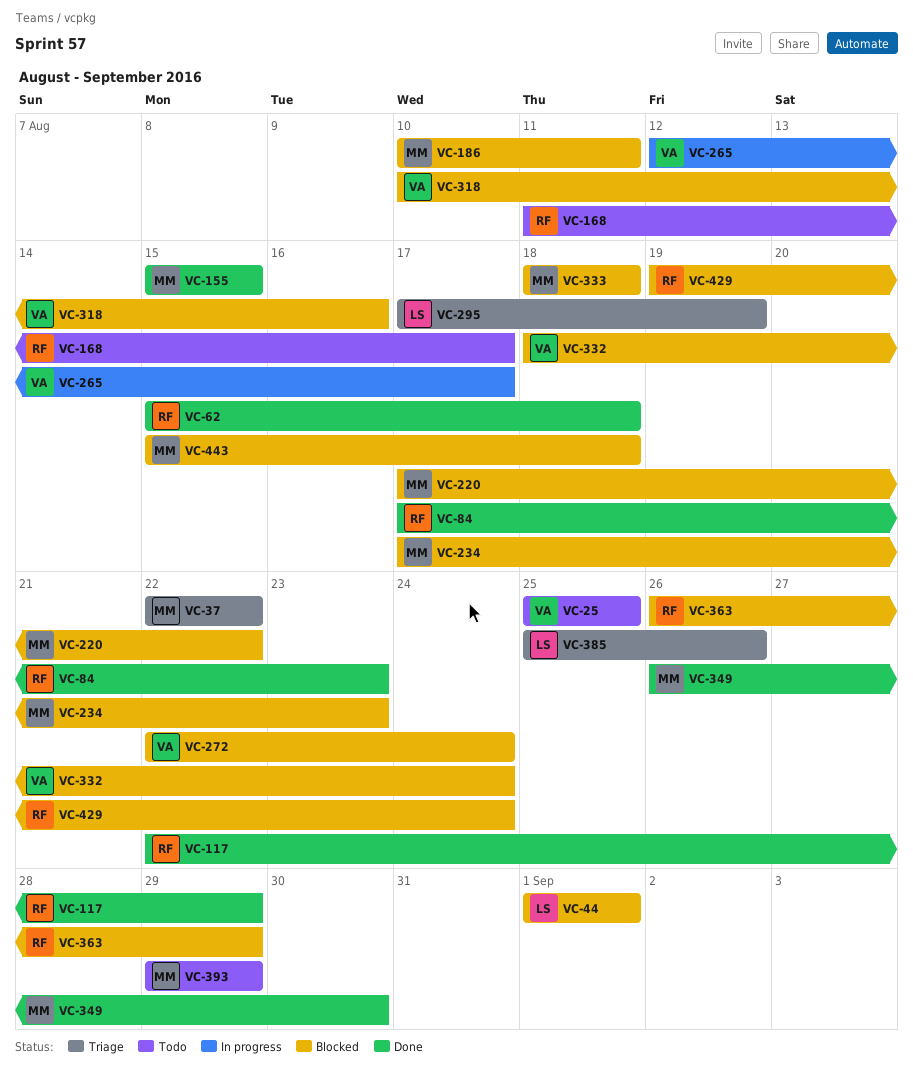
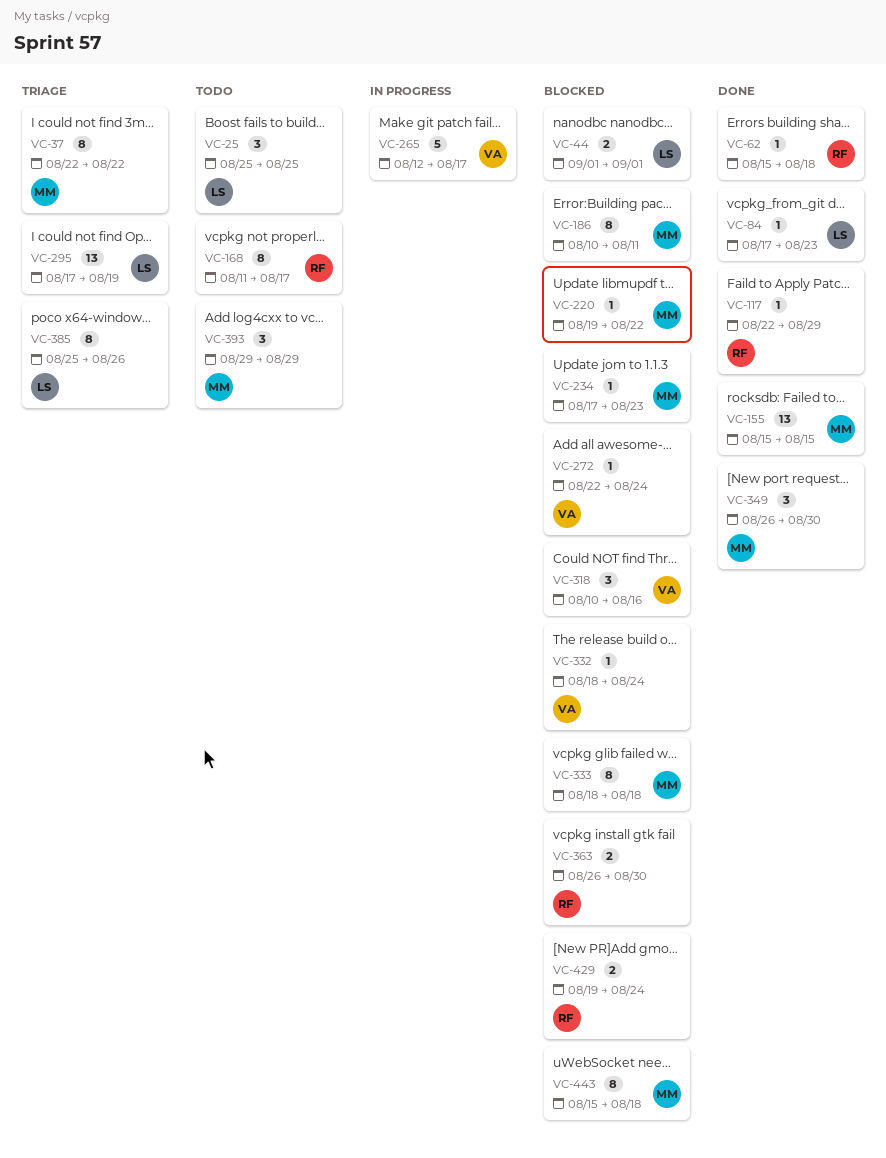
VC-25, owner: VA -> LS
VC-84, owner: RF -> LS
VC-220, start: Aug 17 -> Aug 19
VC-363, due: Aug 29 -> Aug 30

